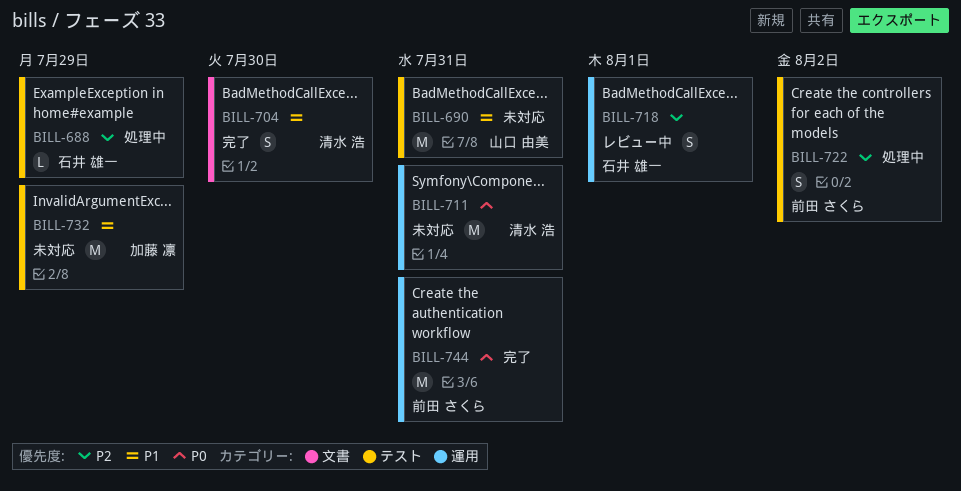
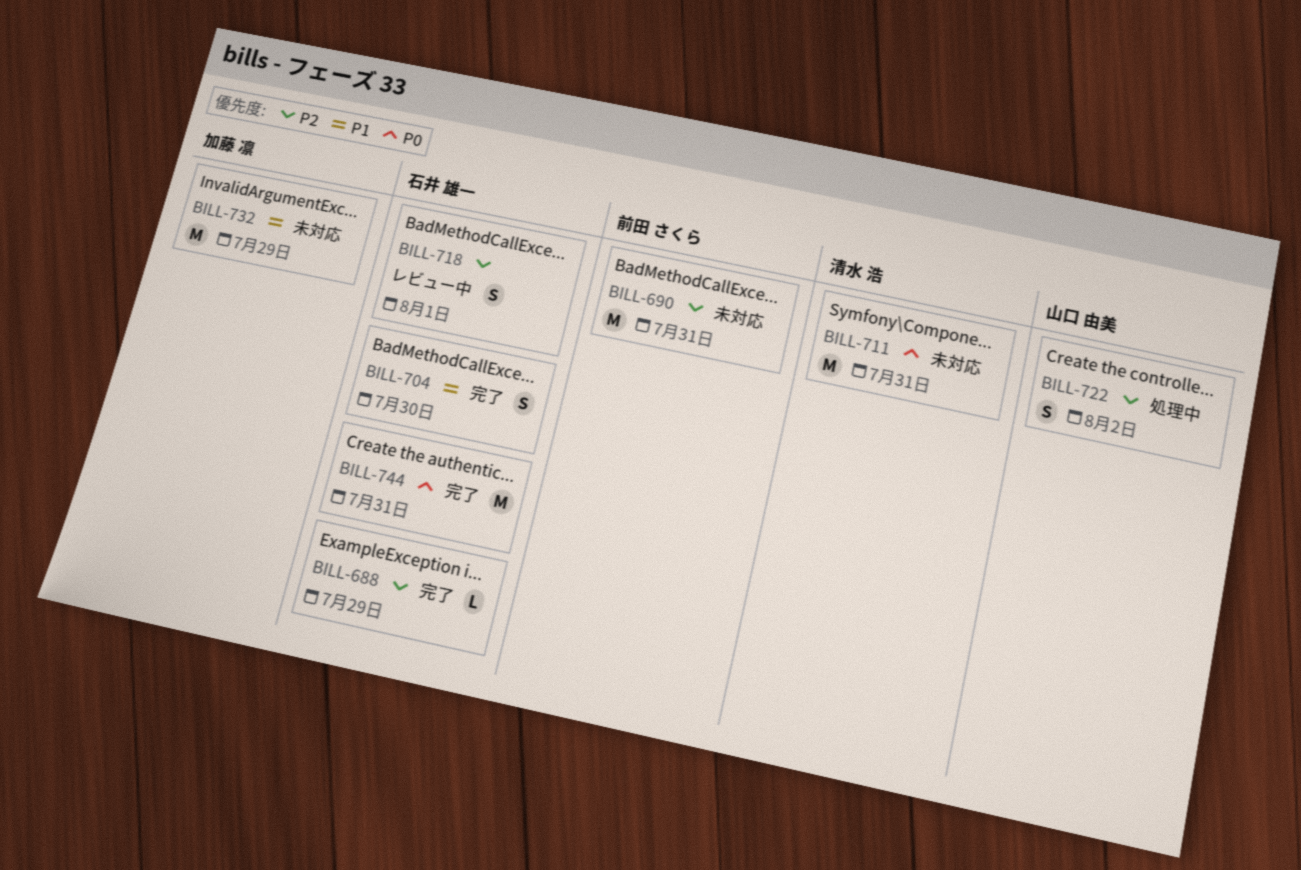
BILL-688, status: 処理中 -> 完了
BILL-690, owner: 山口 由美 -> 前田 さくら
BILL-690, priority: P1 -> P2
BILL-704, owner: 清水 浩 -> 石井 雄一
BILL-722, owner: 前田 さくら -> 山口 由美
BILL-744, owner: 前田 さくら -> 石井 雄一

